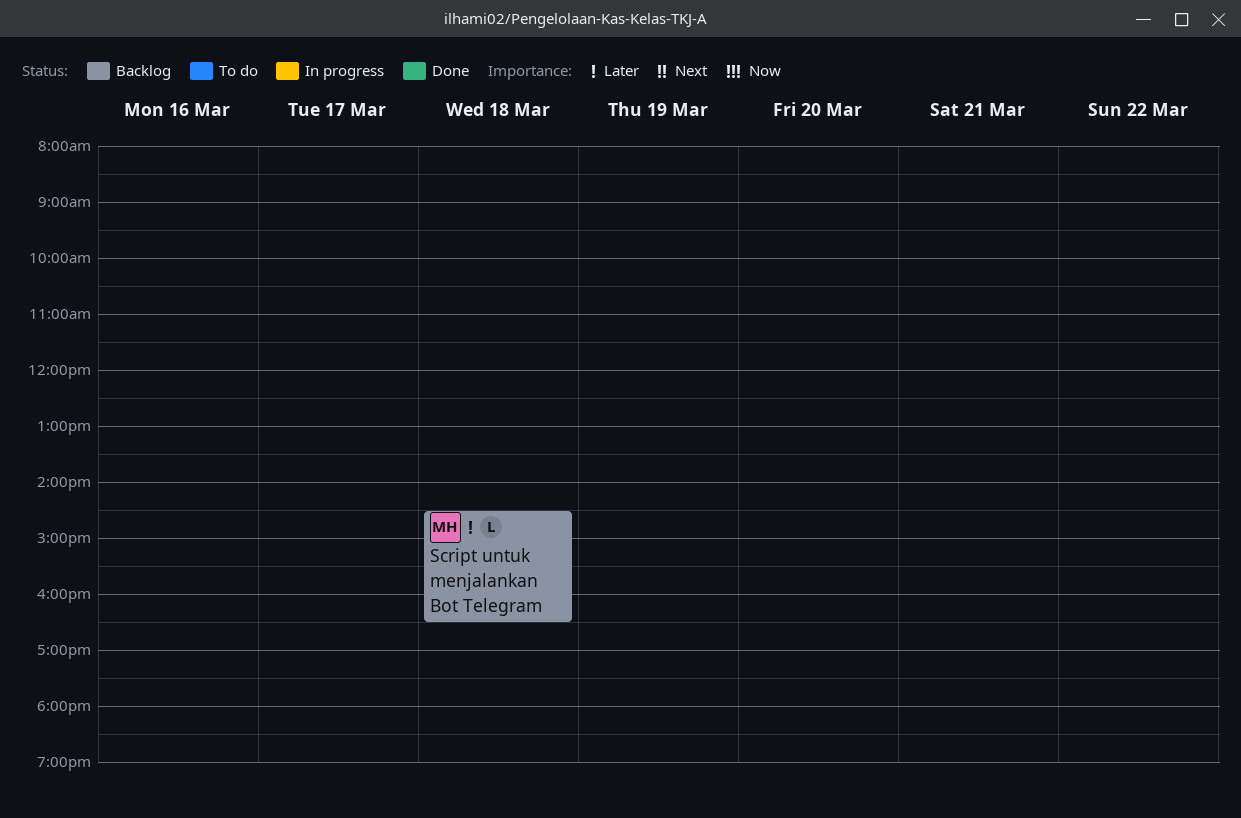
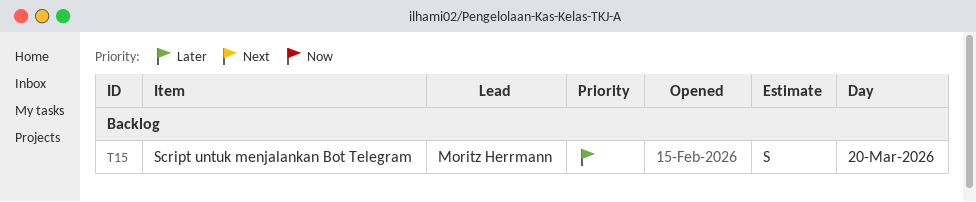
Script untuk menjalankan Bot Telegram, estimate: L -> S
Script untuk menjalankan Bot Telegram, day: Mar 18 -> Mar 20

